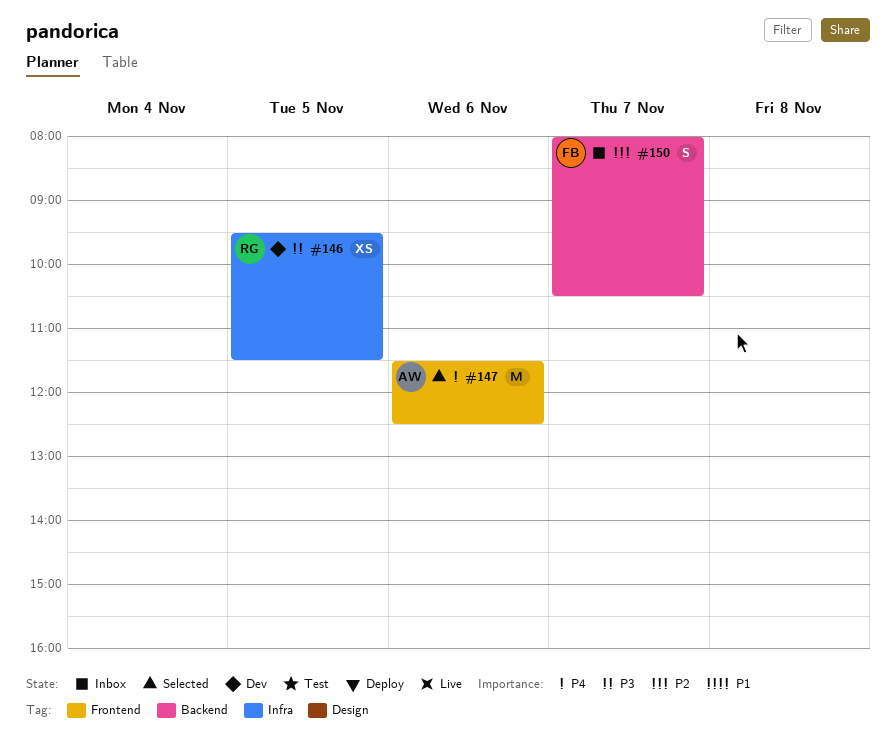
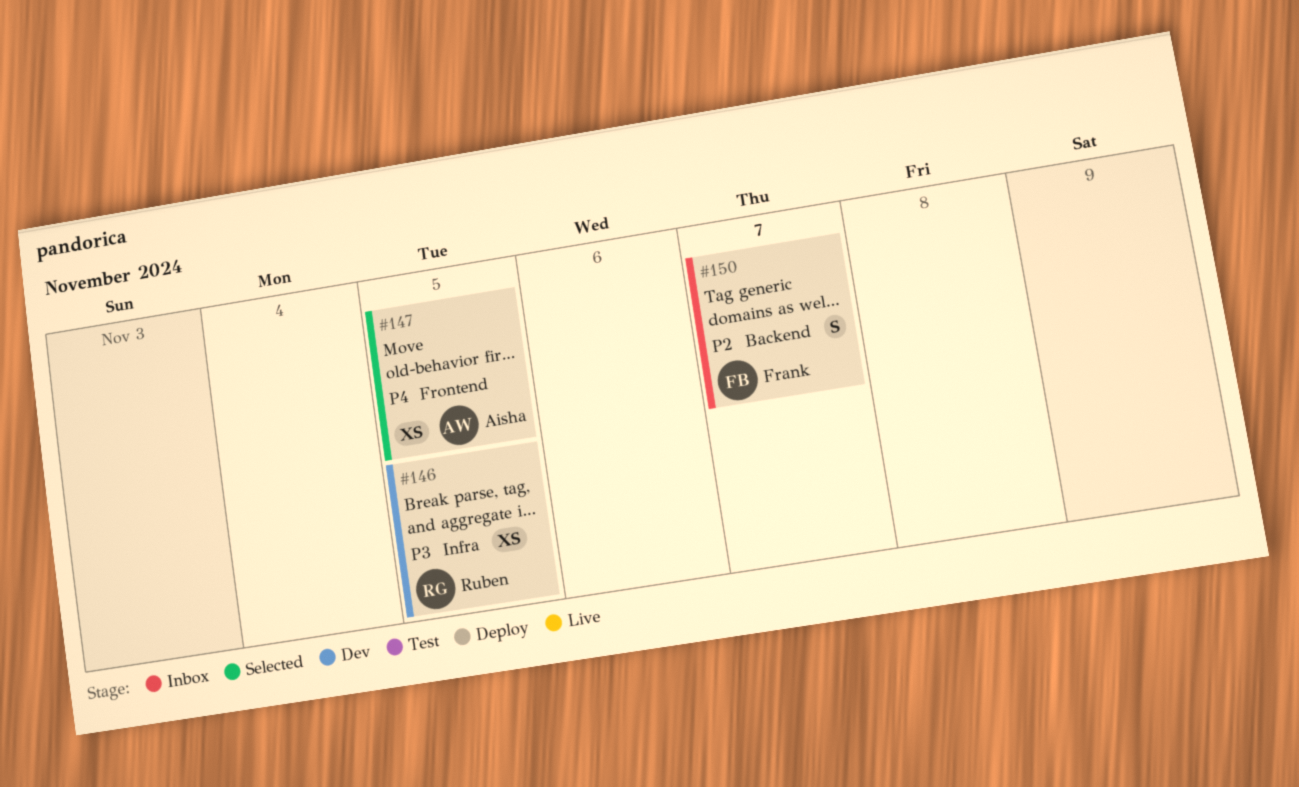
#147, estimate: M -> XS
#147, day: Nov 6 -> Nov 5

